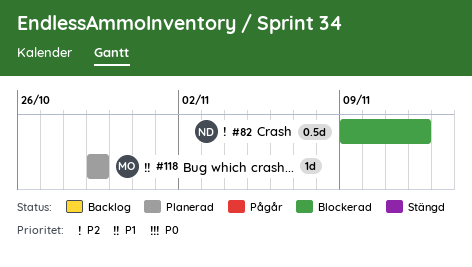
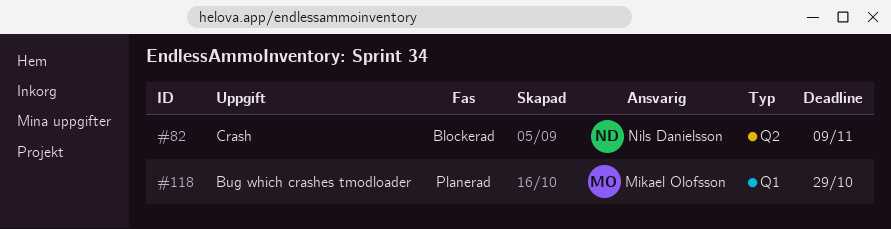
#82, due: Nov 12 -> Nov 9

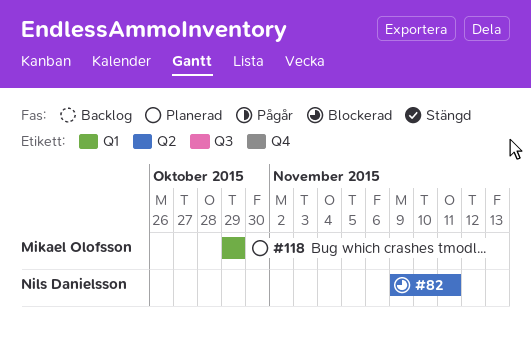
#82, due: Nov 9 -> Nov 11

